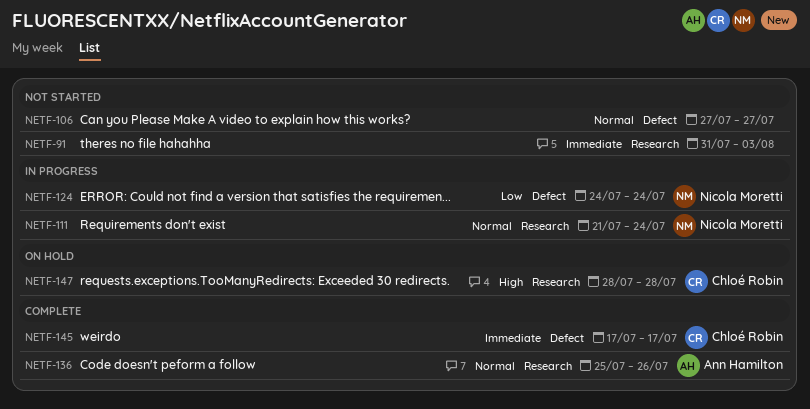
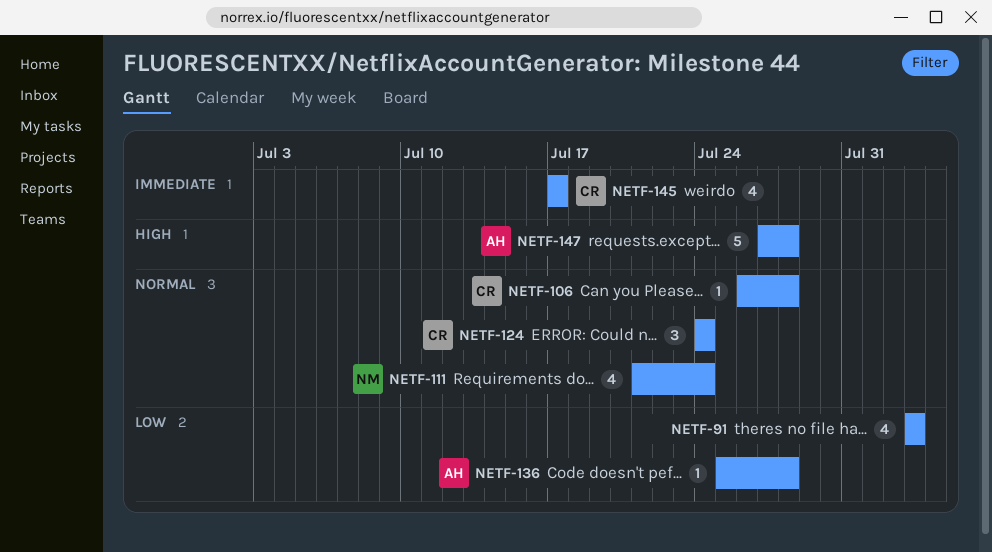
NETF-91, priority: Immediate -> Low
NETF-91, start: Jul 31 -> Aug 3
NETF-106, owner: none -> Chloé Robin
NETF-106, start: Jul 27 -> Jul 26
NETF-106, due: Jul 27 -> Jul 28
NETF-124, owner: Nicola Moretti -> Chloé Robin
NETF-124, priority: Low -> Normal
NETF-136, priority: Normal -> Low
NETF-136, due: Jul 26 -> Jul 28
NETF-147, owner: Chloé Robin -> Ann Hamilton
NETF-147, start: Jul 28 -> Jul 27

